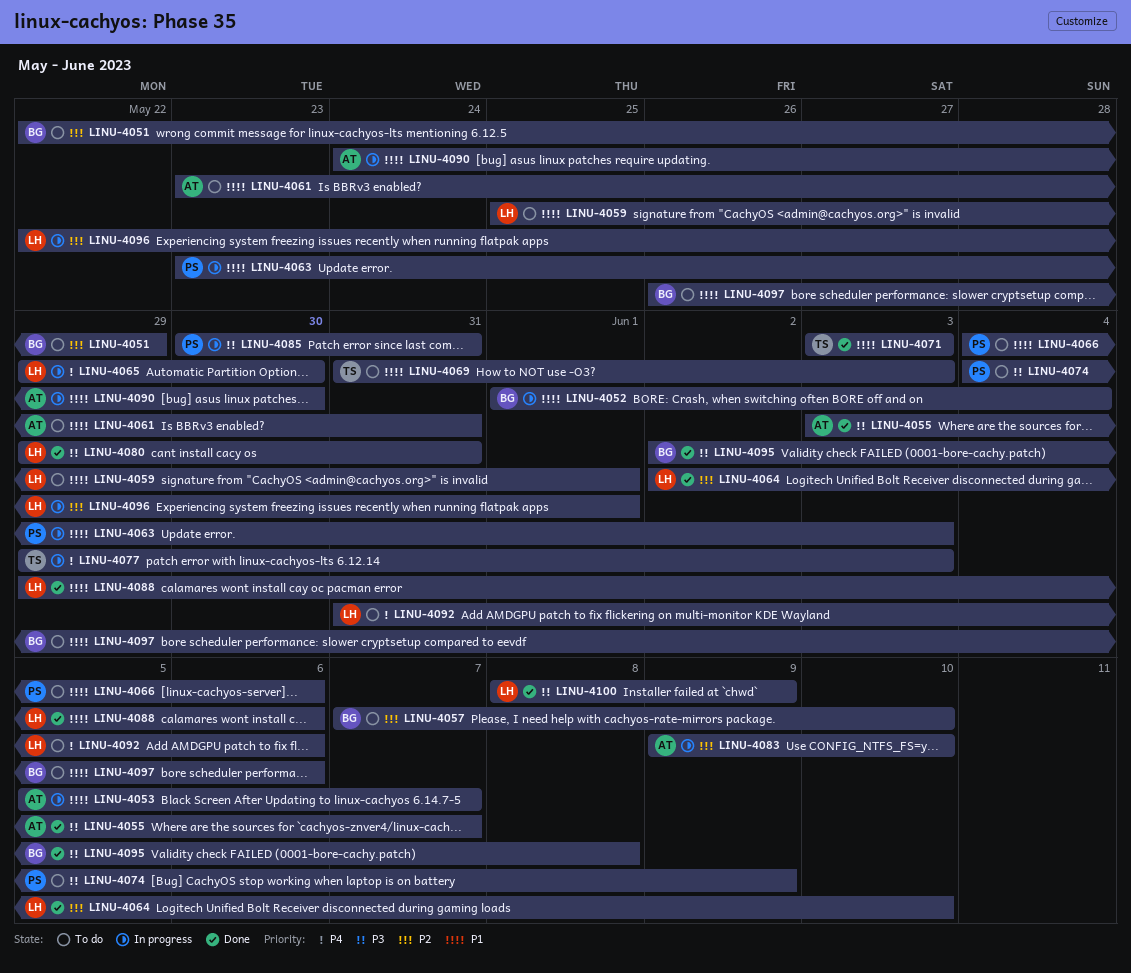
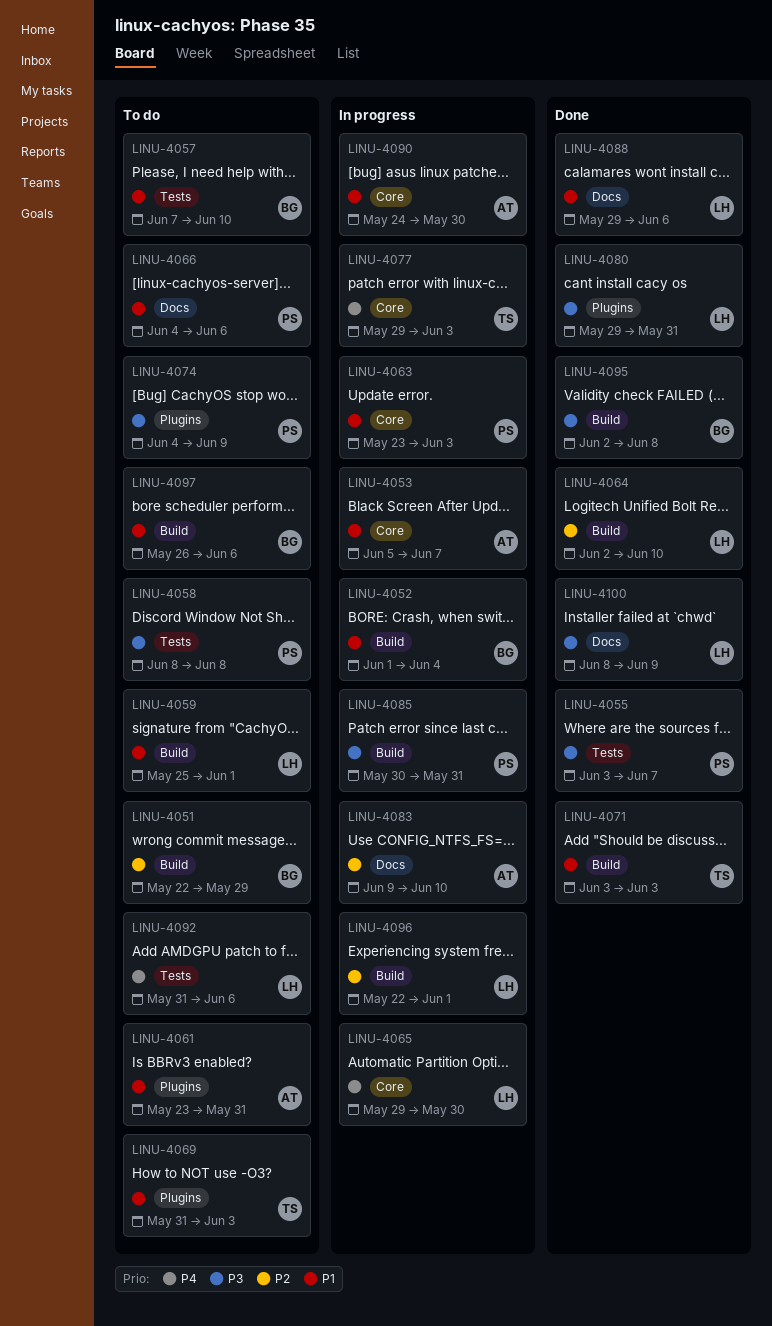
LINU-4055, owner: AT -> PS
LINU-4057, priority: P2 -> P1
LINU-4058: none -> present

